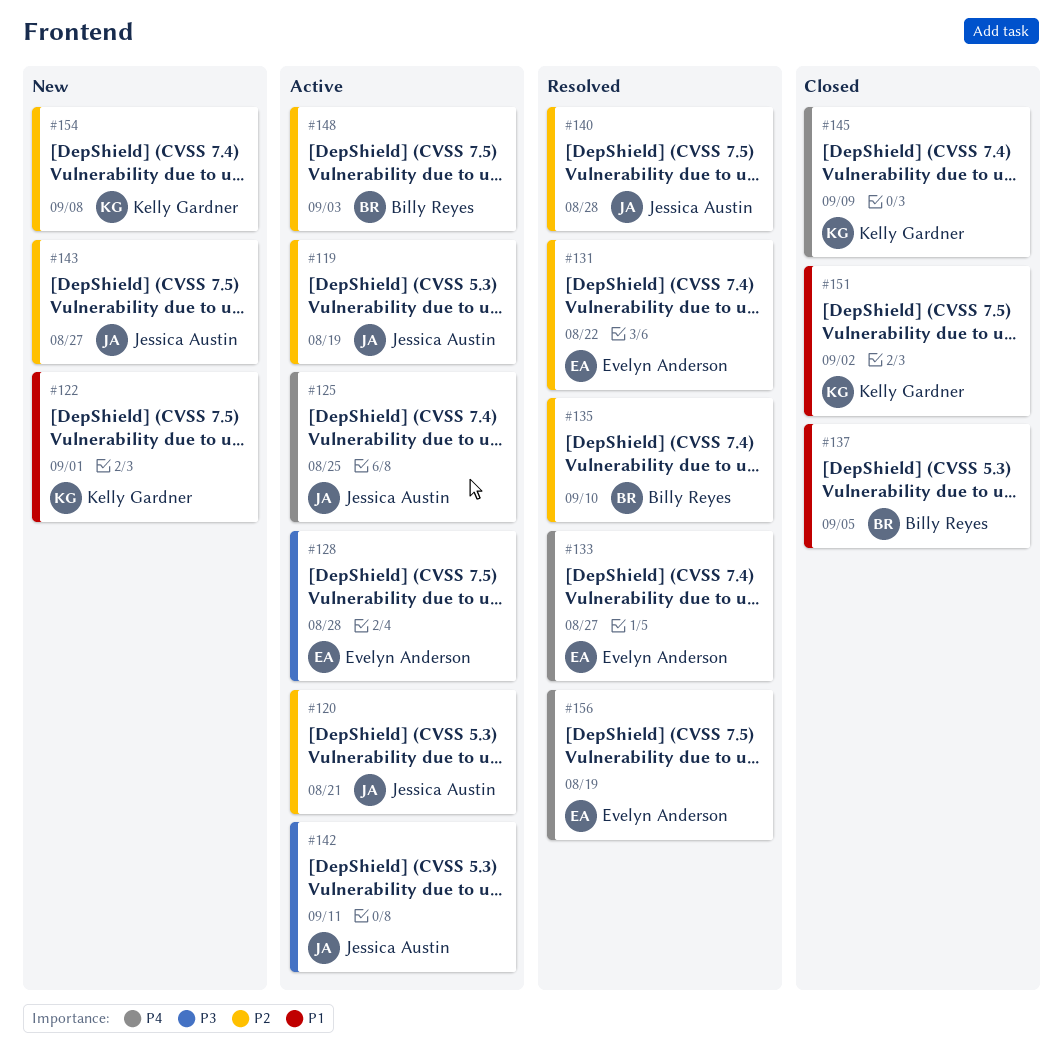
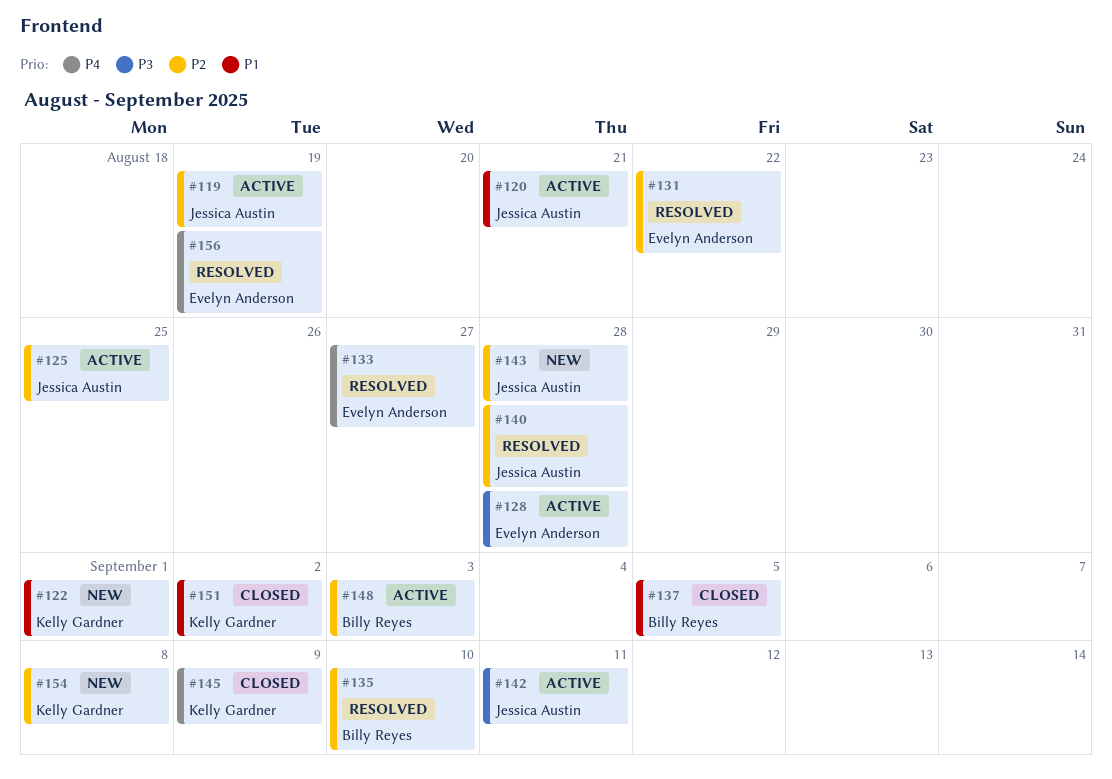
#120, priority: P2 -> P1
#125, priority: P4 -> P2
#143, due: Aug 27 -> Aug 28

